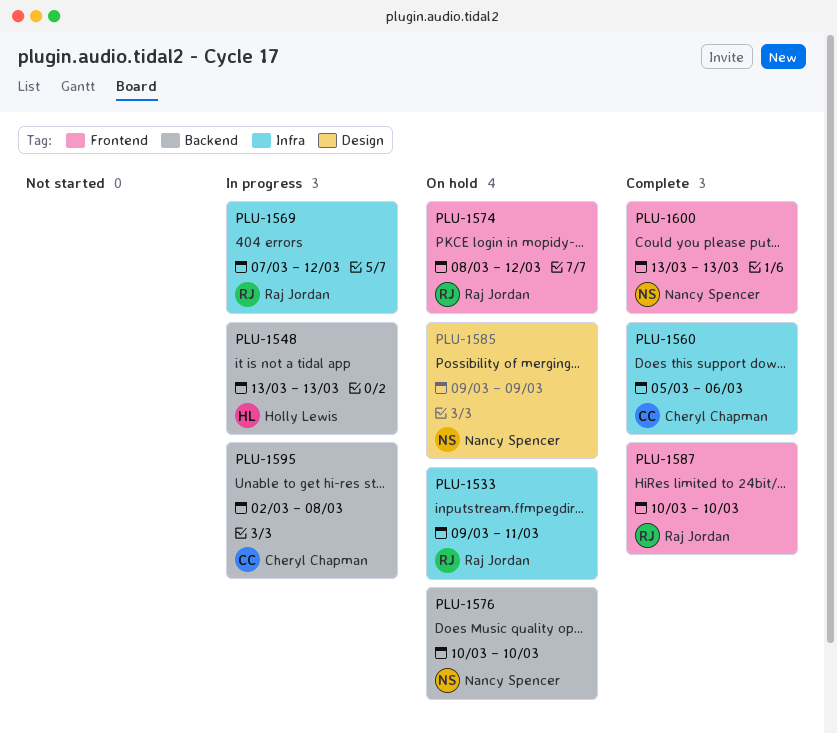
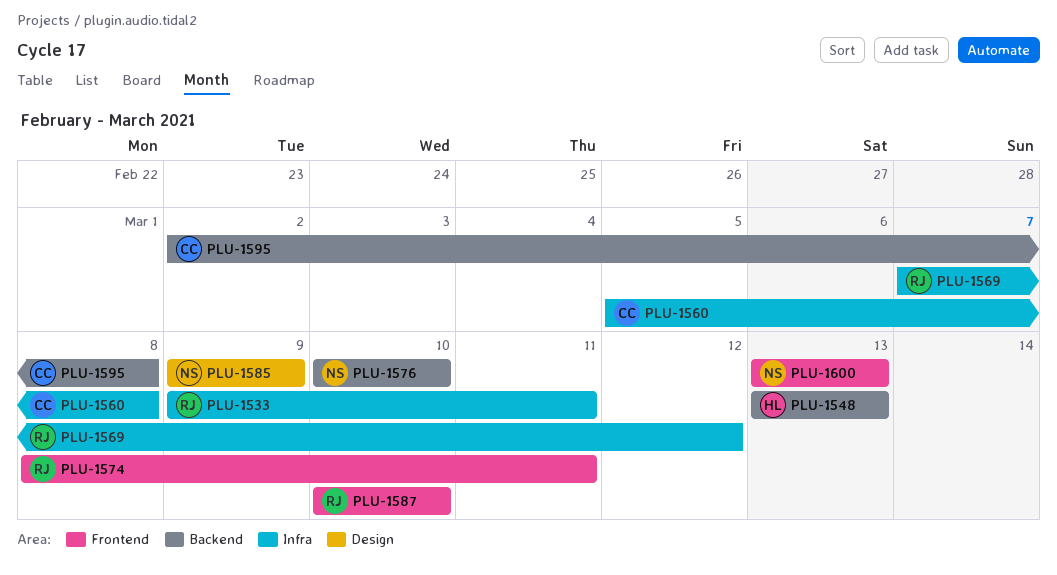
PLU-1560, due: Mar 6 -> Mar 8
PLU-1574, due: Mar 12 -> Mar 11

